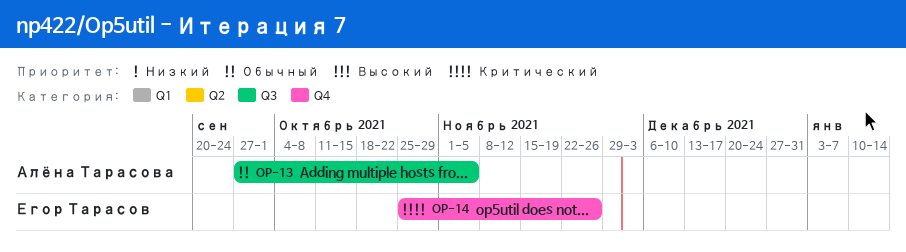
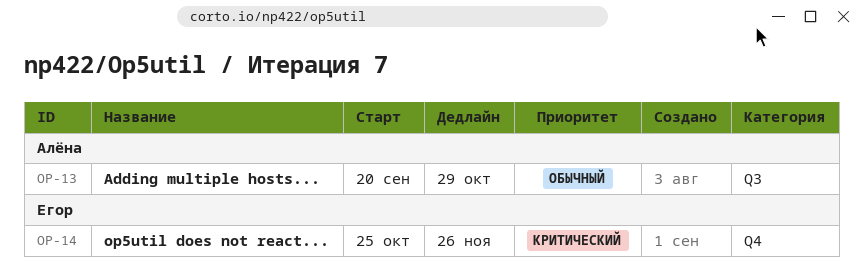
OP-13, start: Sep 27 -> Sep 20
OP-13, due: Nov 5 -> Oct 29

